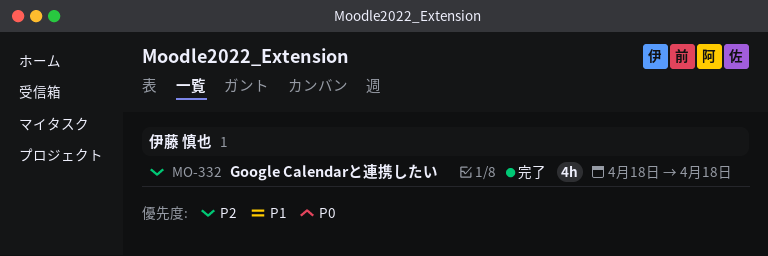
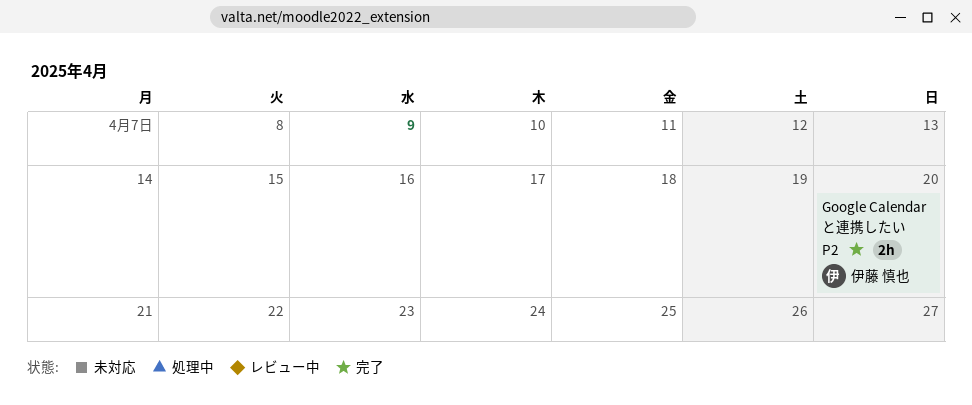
Google Calendarと連携したい, estimate: 4h -> 2h
Google Calendarと連携したい, due: Apr 18 -> Apr 20

